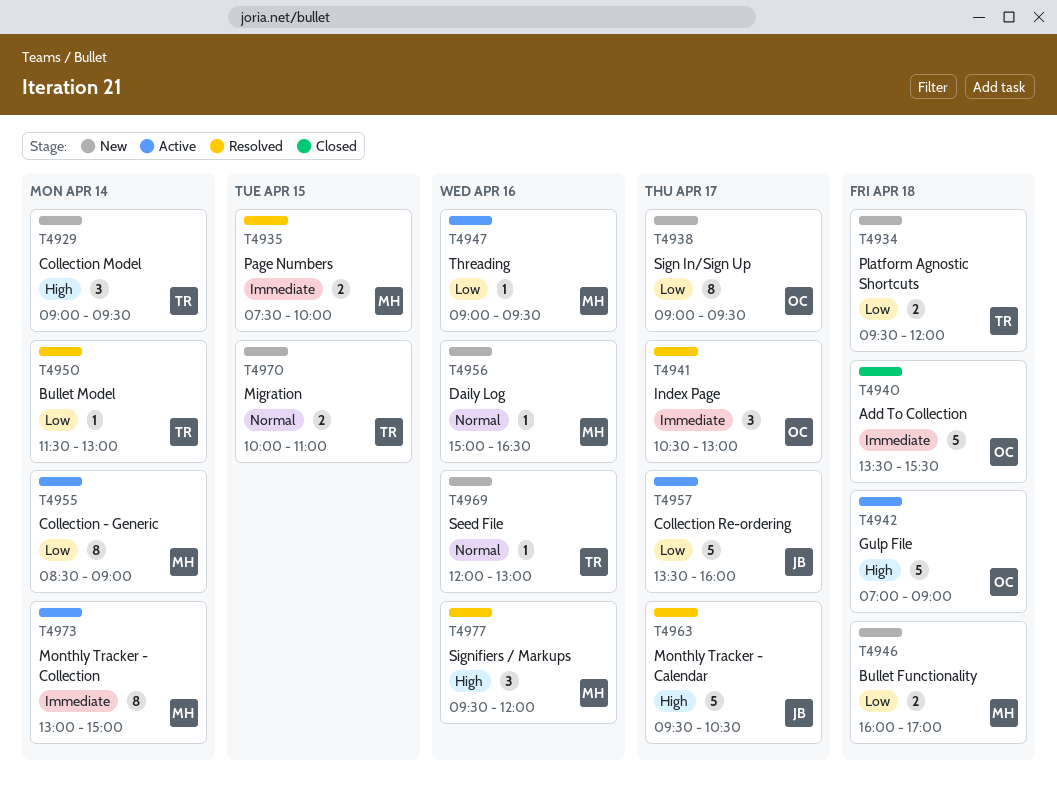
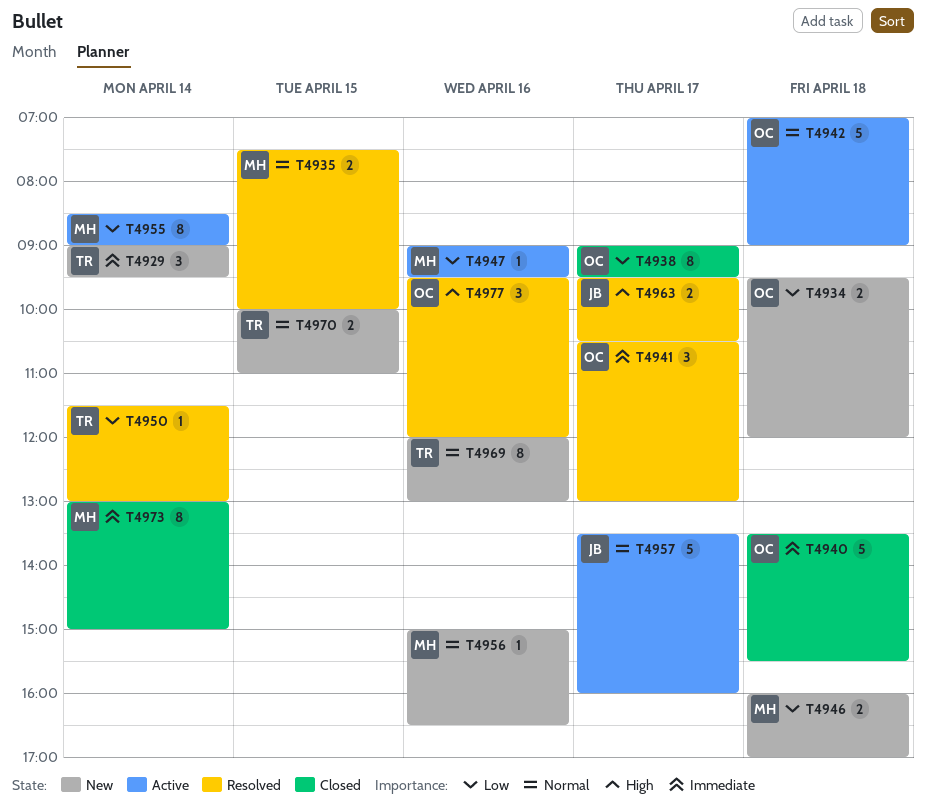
T4929, priority: High -> Immediate
T4934, owner: TR -> OC
T4935, priority: Immediate -> Normal
T4938, status: New -> Closed
T4942, priority: High -> Normal
T4957, priority: Low -> Normal
T4963, estimate: 5 -> 2
T4969, estimate: 1 -> 8
T4973, status: Active -> Closed
T4977, owner: MH -> OC

